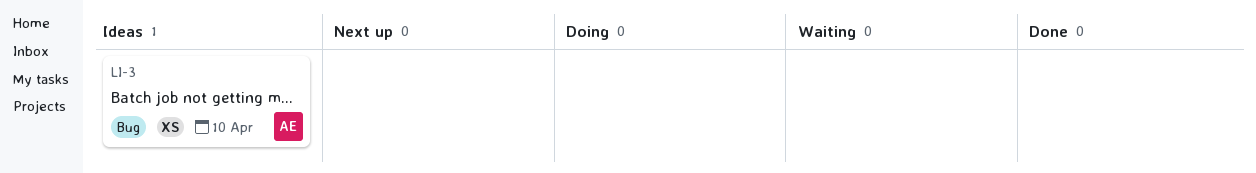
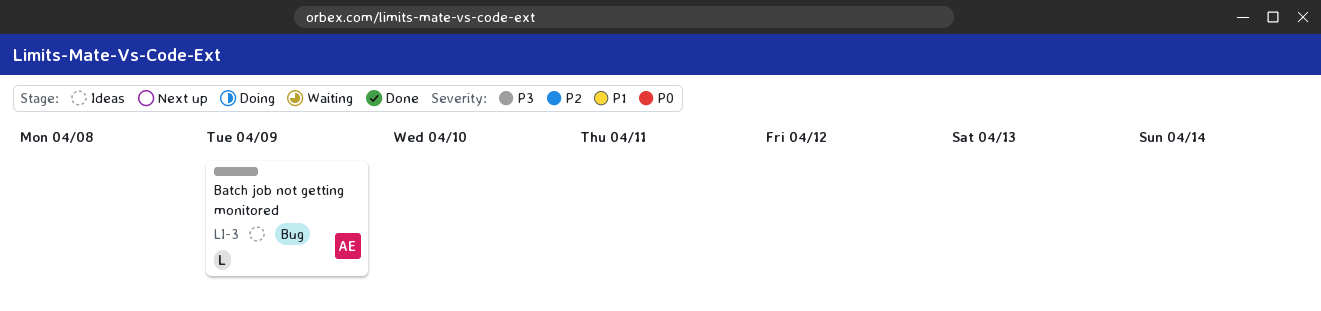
LI-3, estimate: XS -> L
LI-3, due: Apr 10 -> Apr 9

